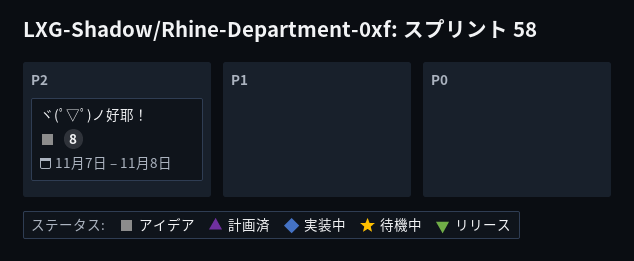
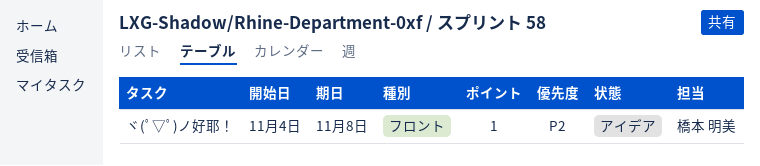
ヾ(ﾟ▽ﾟ)ノ好耶！, estimate: 8 -> 1
ヾ(ﾟ▽ﾟ)ノ好耶！, start: Nov 7 -> Nov 4

